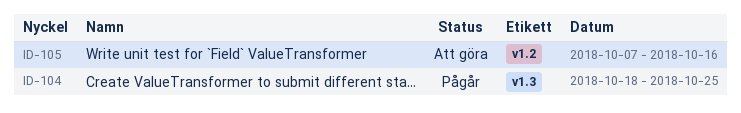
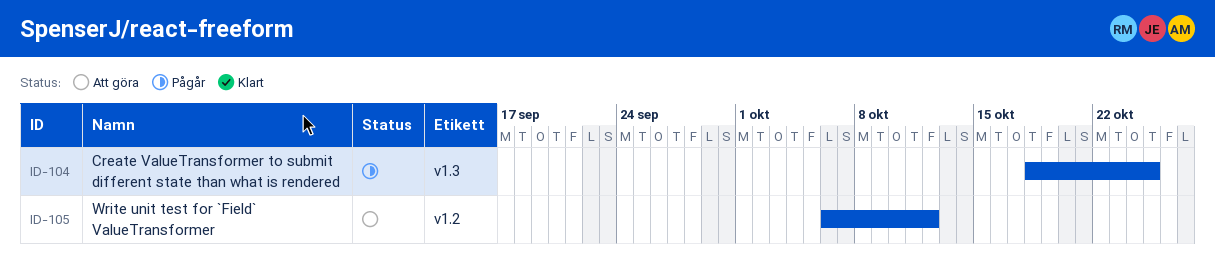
ID-105, start: Oct 7 -> Oct 6
ID-105, due: Oct 16 -> Oct 12

